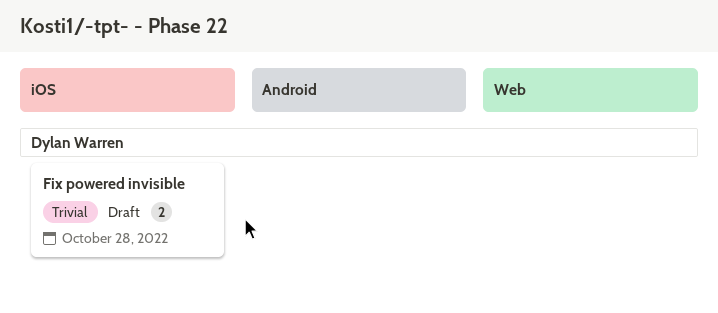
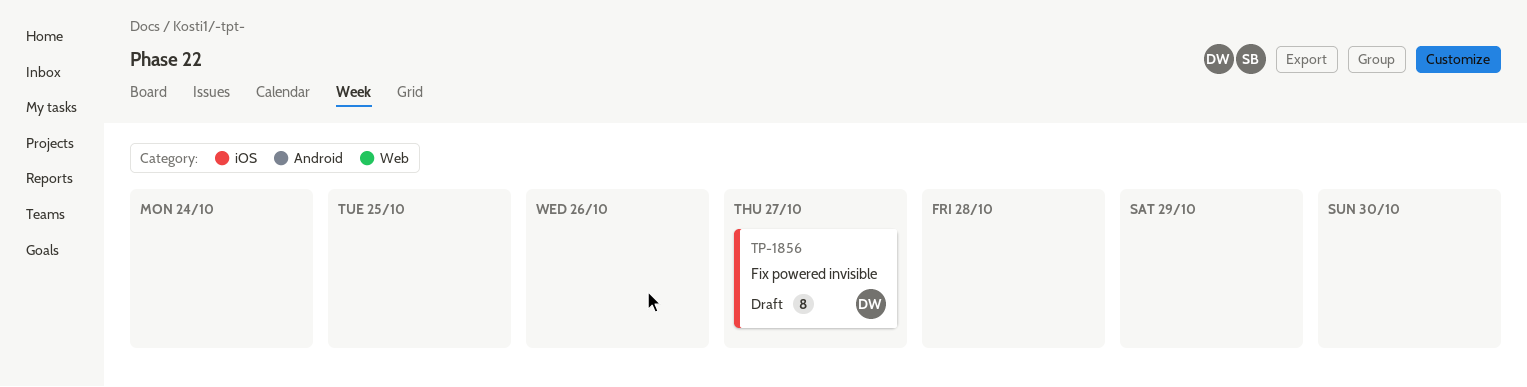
Fix powered invisible, estimate: 2 -> 8
Fix powered invisible, due: Oct 28 -> Oct 27

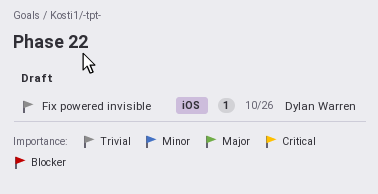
Fix powered invisible, estimate: 8 -> 1
Fix powered invisible, due: Oct 27 -> Oct 26

